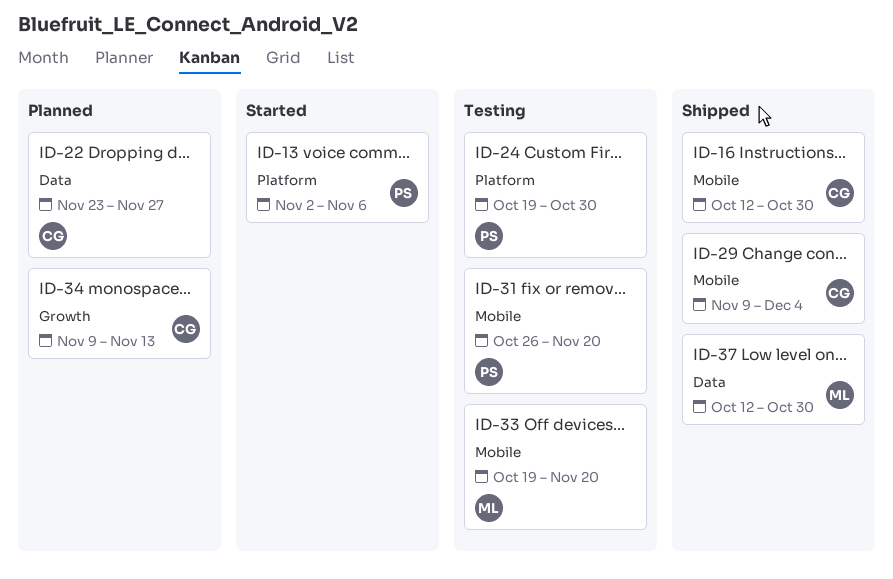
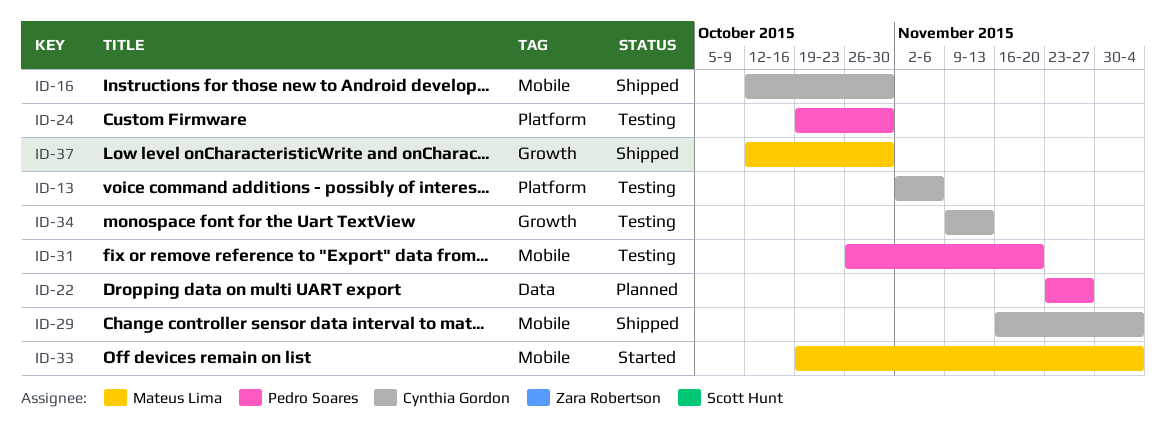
ID-13, status: Started -> Testing
ID-13, owner: Pedro Soares -> Cynthia Gordon
ID-22, owner: Cynthia Gordon -> Pedro Soares
ID-29, start: Nov 9 -> Nov 16
ID-33, status: Testing -> Started
ID-33, due: Nov 20 -> Dec 4
ID-34, status: Planned -> Testing
ID-37, label: Data -> Growth

